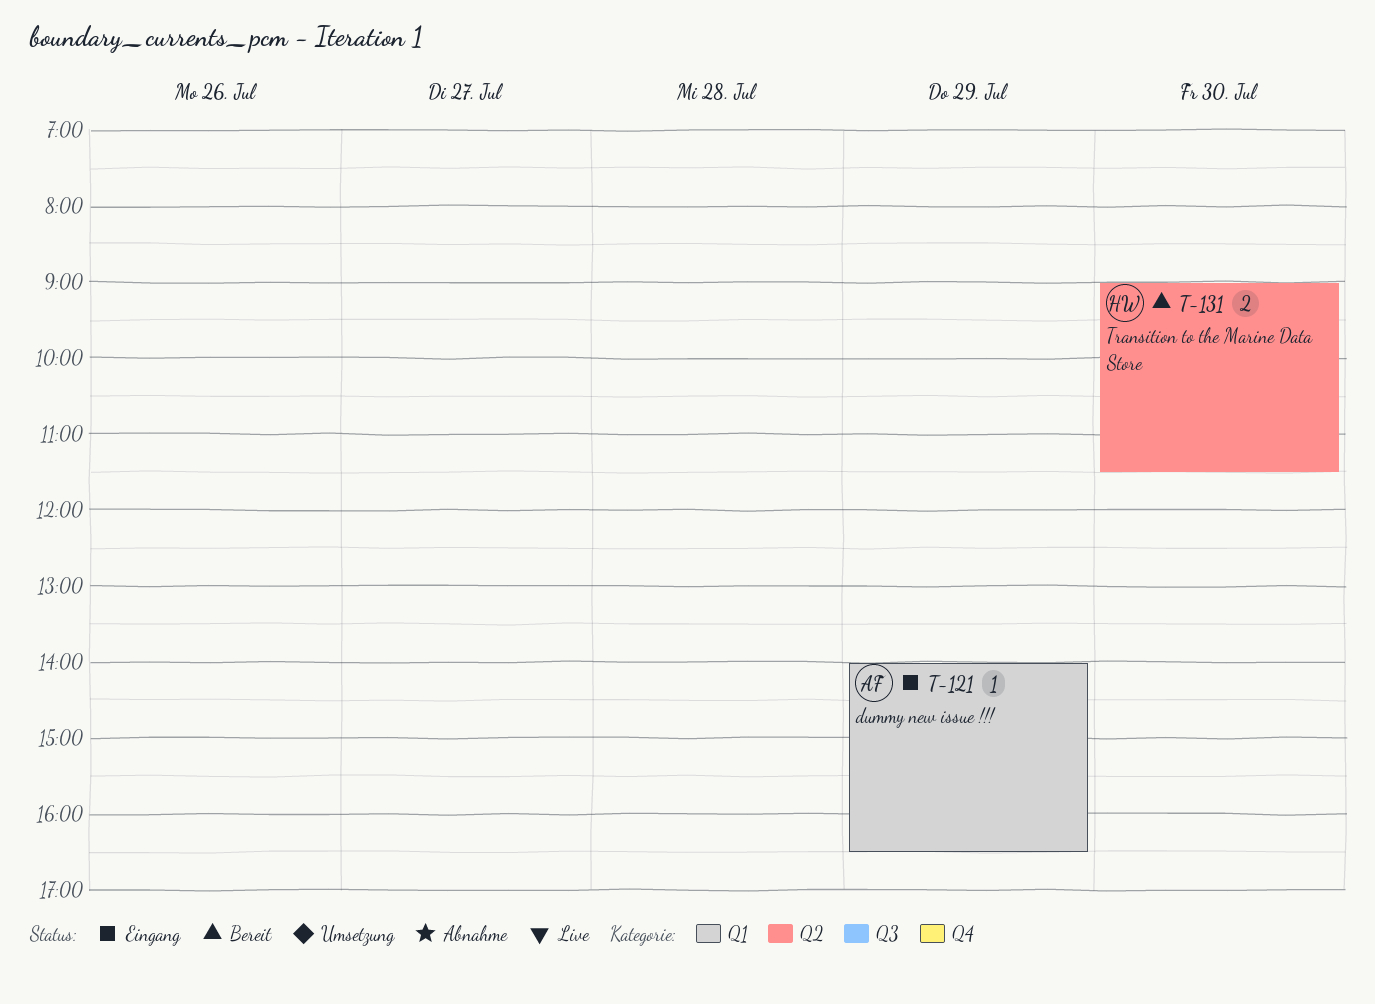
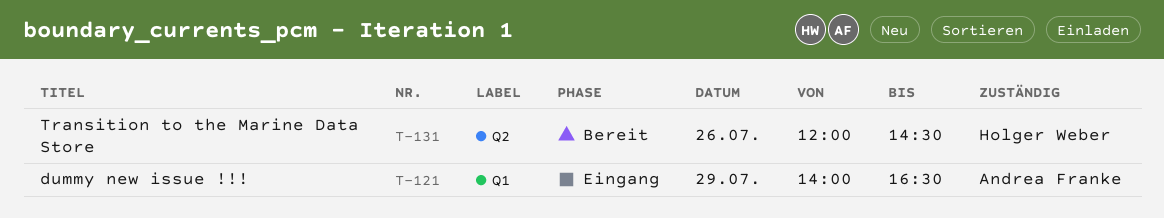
T-131, day: Jul 30 -> Jul 26
T-131, begins: 09:00 -> 12:00
T-131, ends: 11:30 -> 14:30

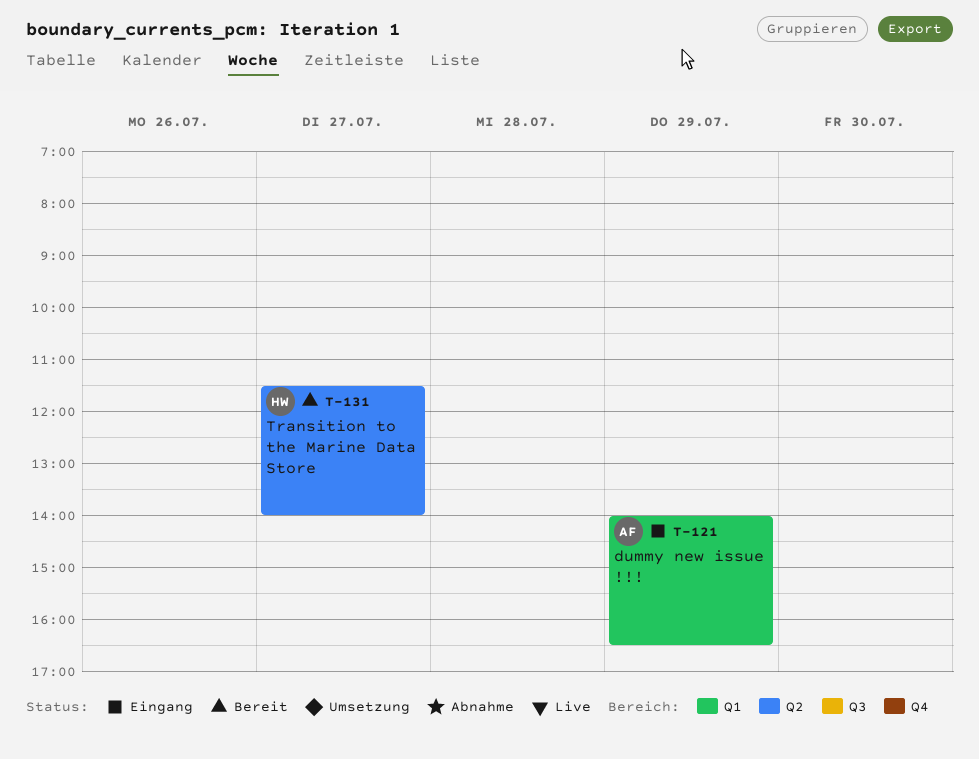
T-131, day: Jul 26 -> Jul 27
T-131, begins: 12:00 -> 11:30
T-131, ends: 14:30 -> 14:00

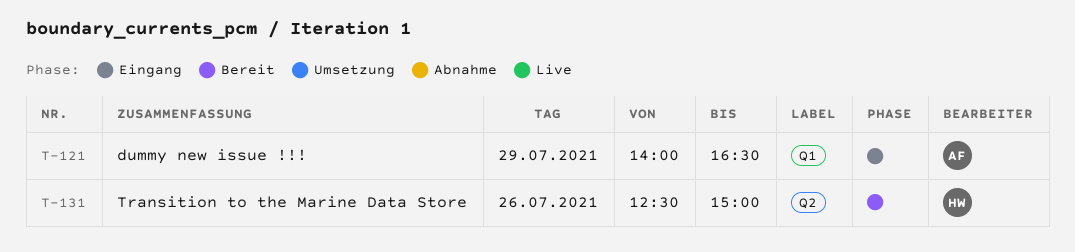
T-131, day: Jul 27 -> Jul 26
T-131, begins: 11:30 -> 12:30
T-131, ends: 14:00 -> 15:00

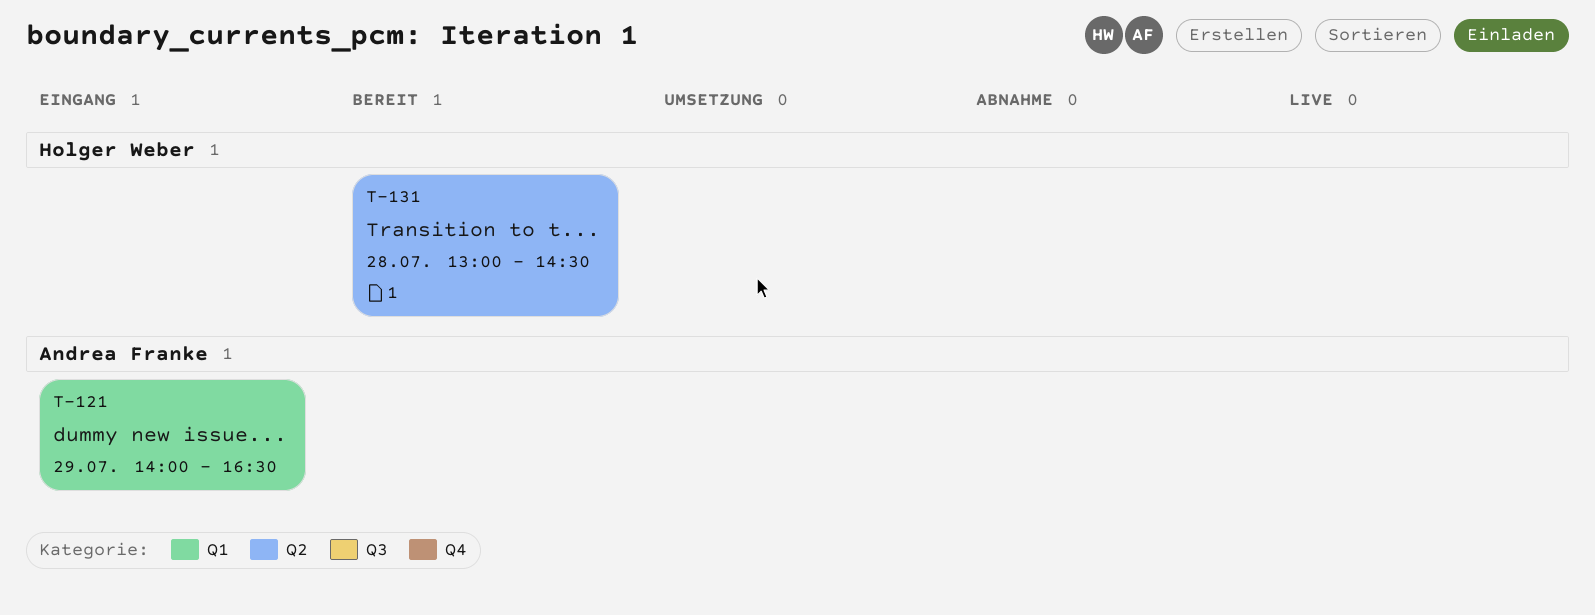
T-131, day: Jul 26 -> Jul 28
T-131, begins: 12:30 -> 13:00
T-131, ends: 15:00 -> 14:30

